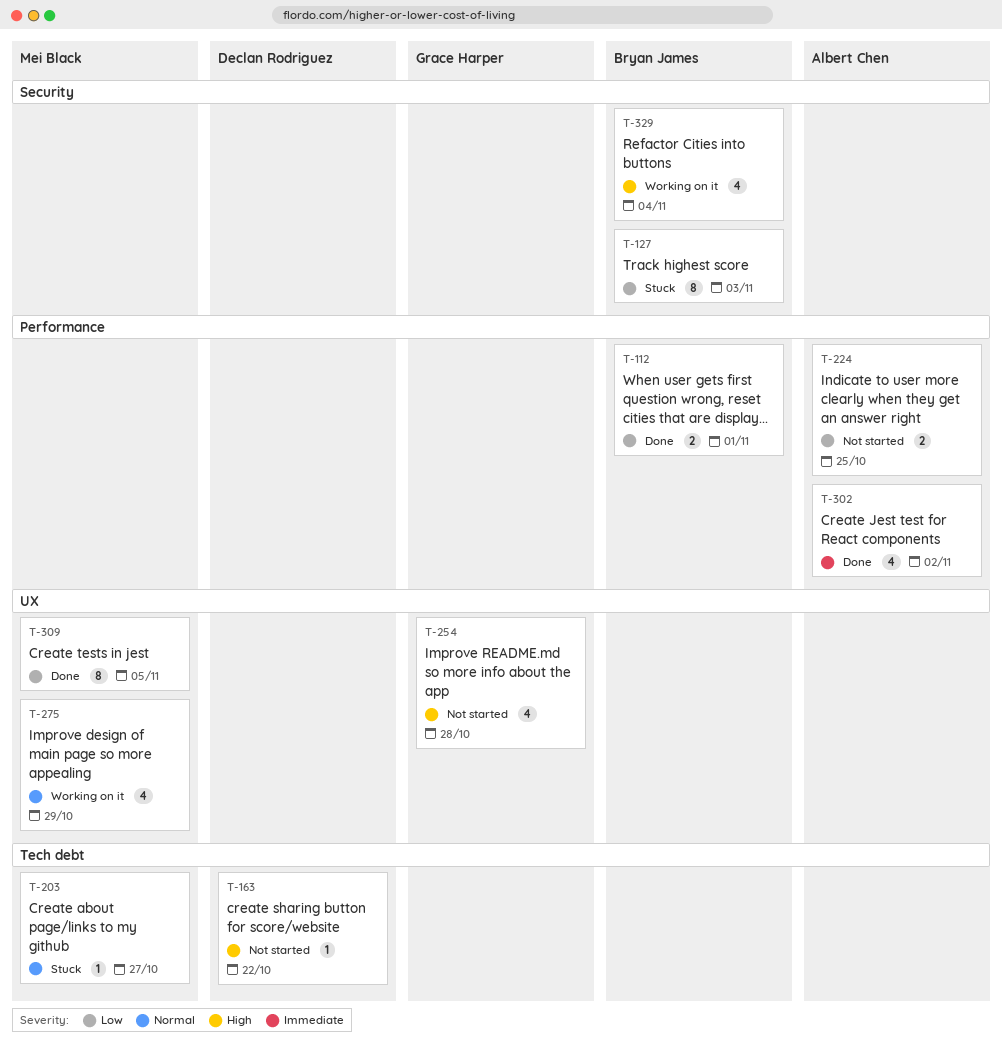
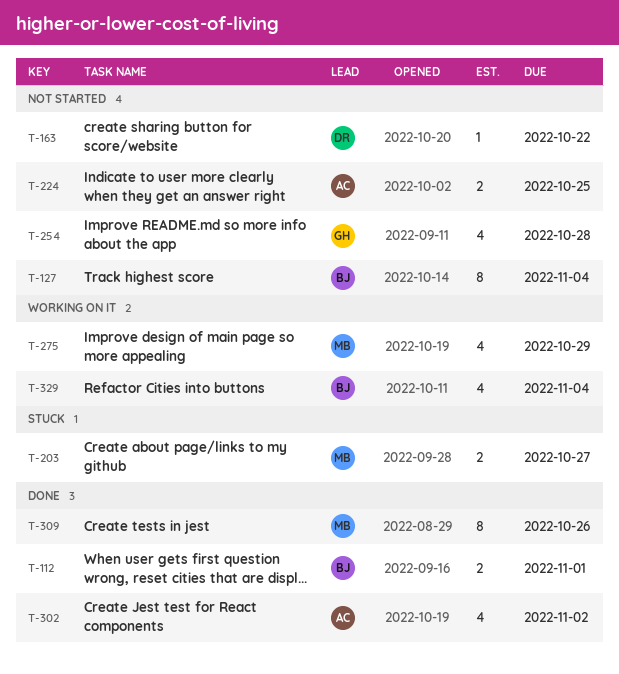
T-127, status: Stuck -> Not started
T-127, due: Nov 3 -> Nov 4
T-203, estimate: 1 -> 2
T-309, due: Nov 5 -> Oct 26

